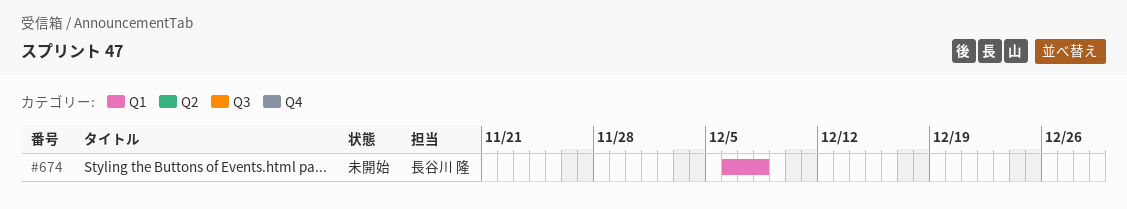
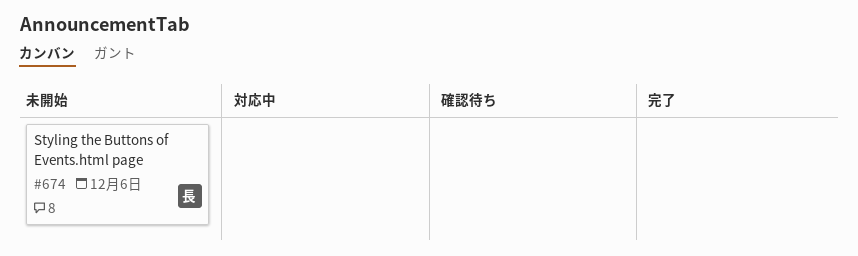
#674, due: Dec 8 -> Dec 6

